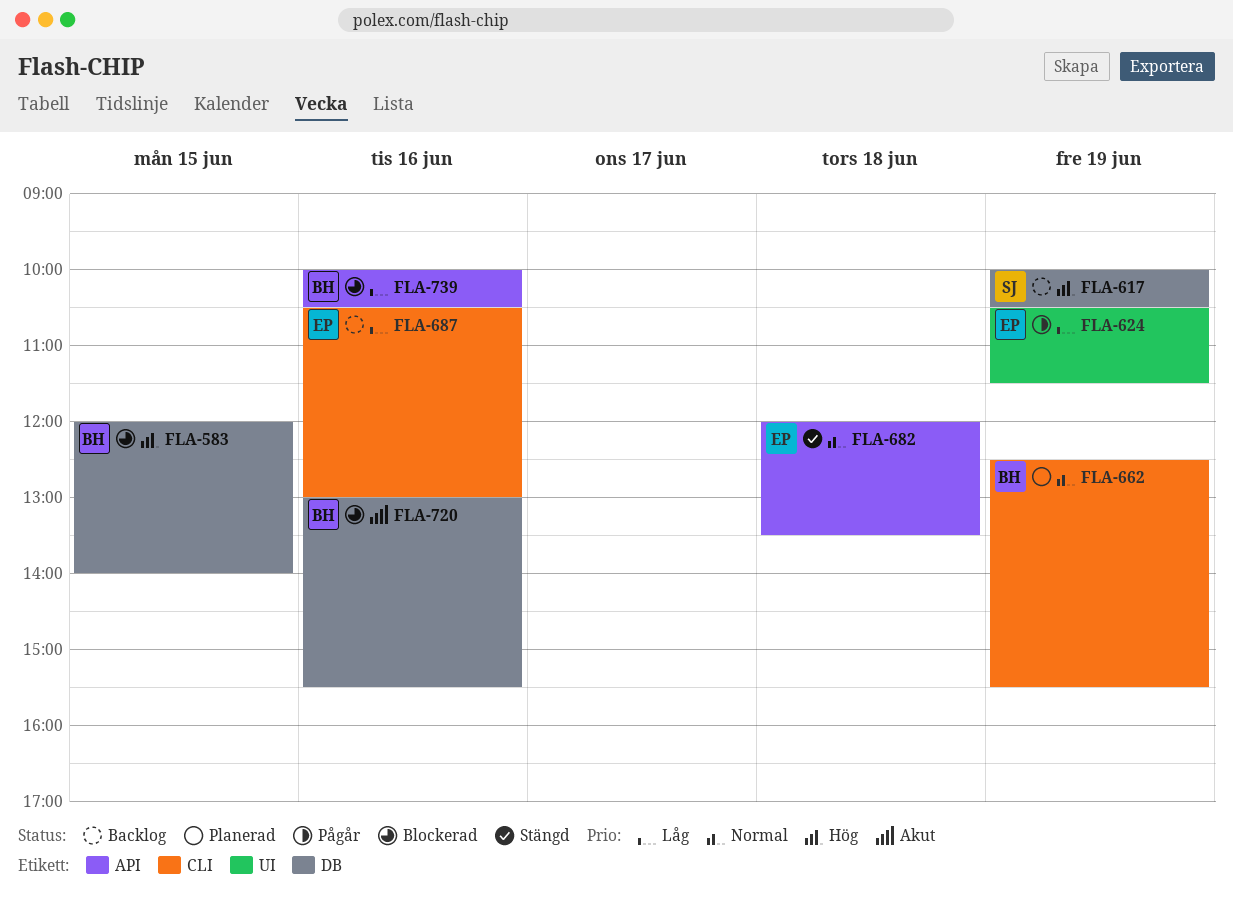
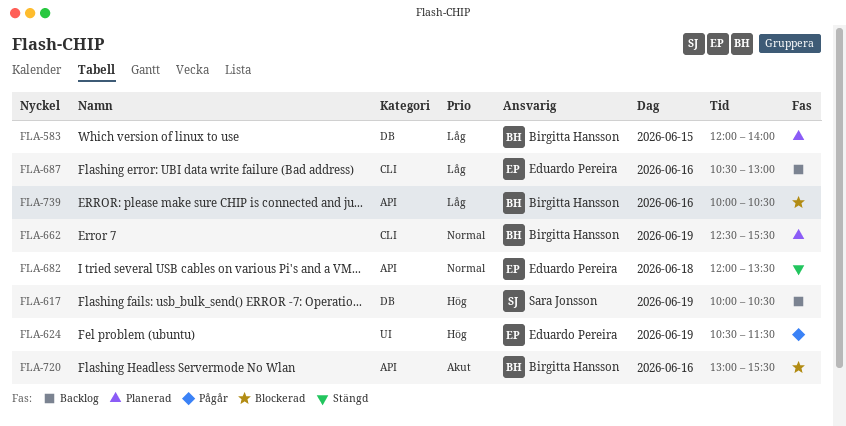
FLA-583, status: Blockerad -> Planerad
FLA-583, priority: Hög -> Låg
FLA-624, priority: Låg -> Hög
FLA-720, label: DB -> API

